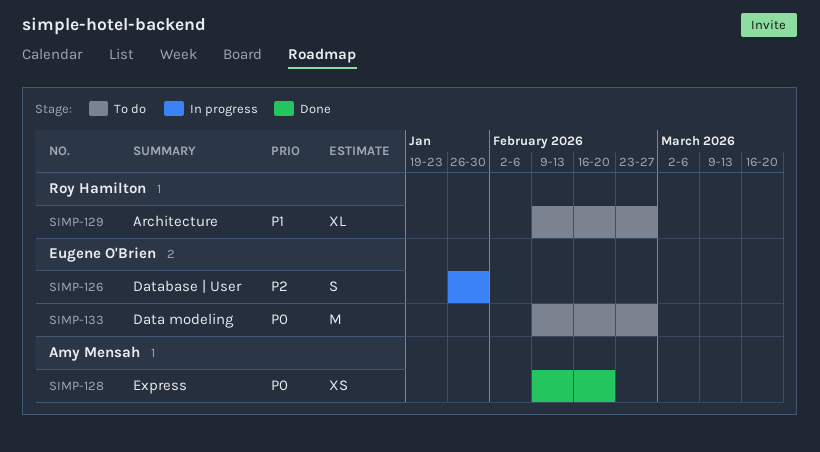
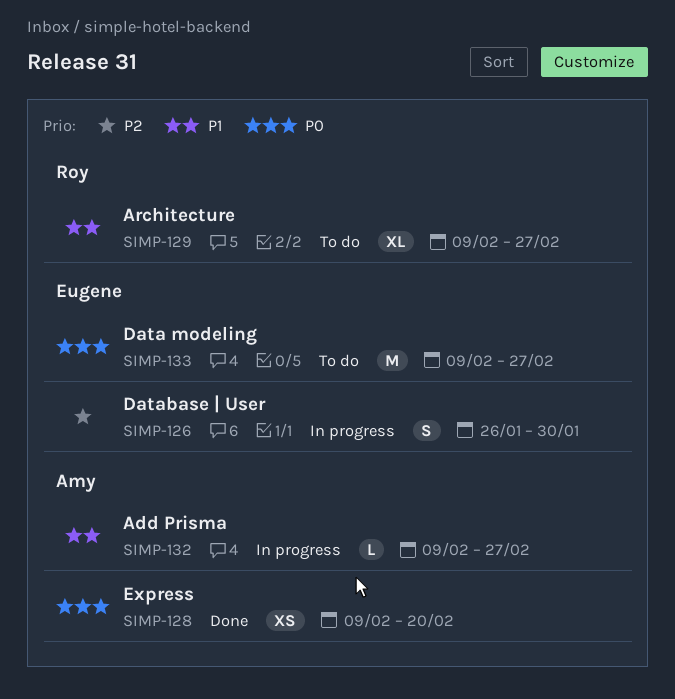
SIMP-132: none -> present

